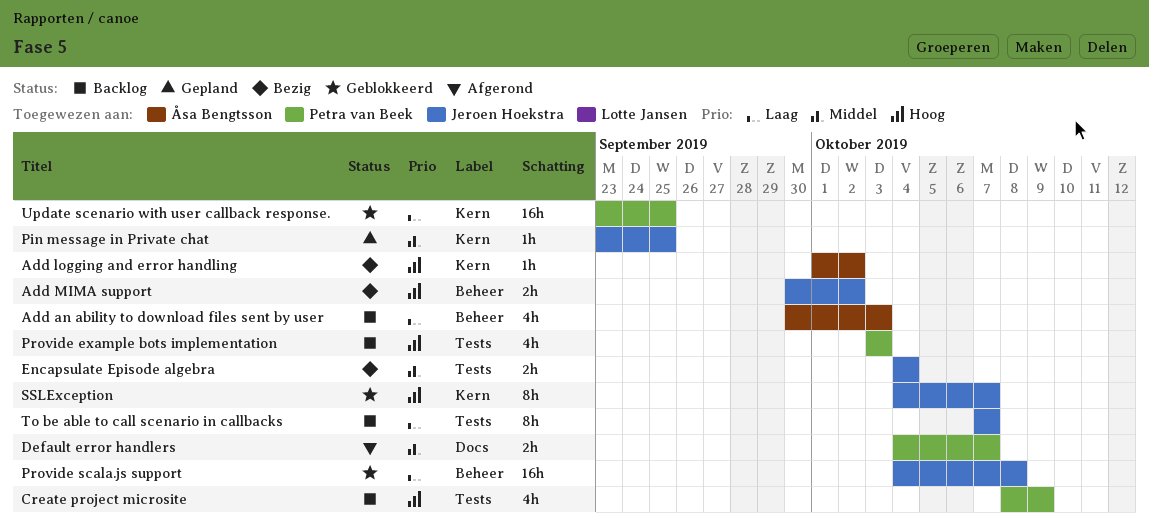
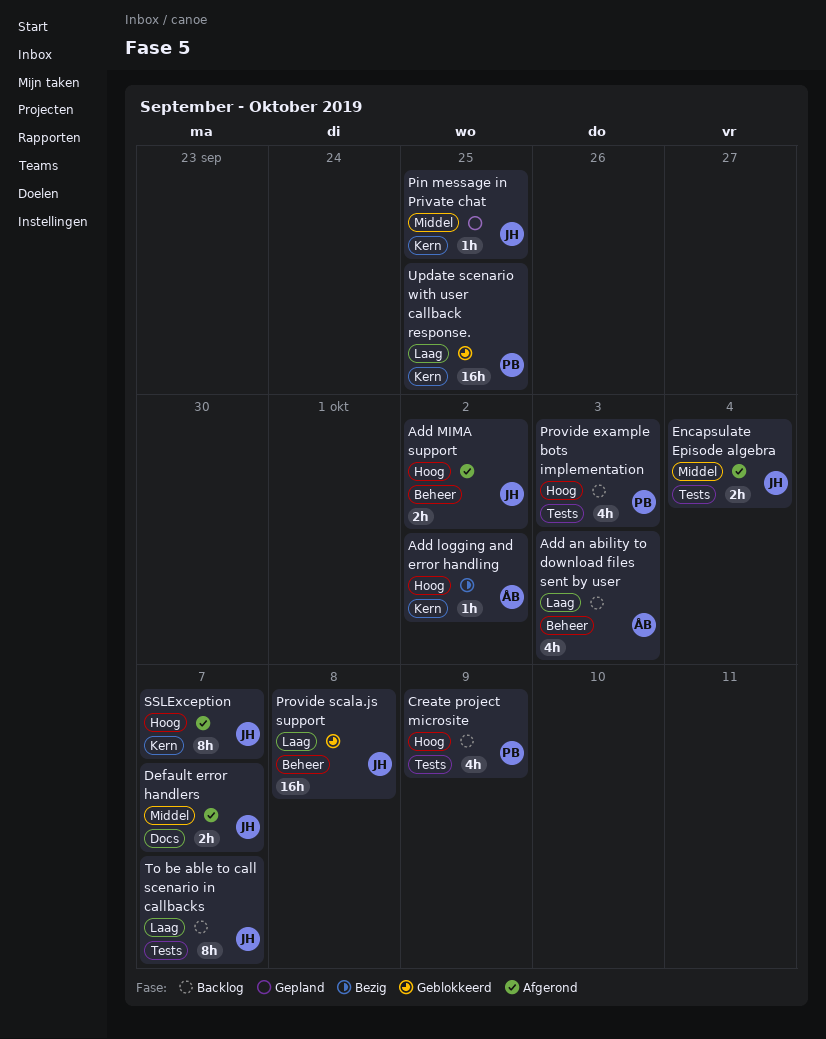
Add MIMA support, status: Bezig -> Afgerond
Default error handlers, owner: Petra van Beek -> Jeroen Hoekstra
Encapsulate Episode algebra, status: Bezig -> Afgerond
SSLException, status: Geblokkeerd -> Afgerond

